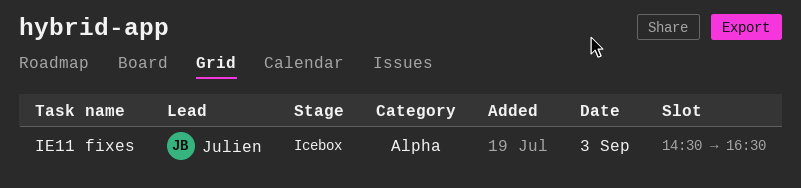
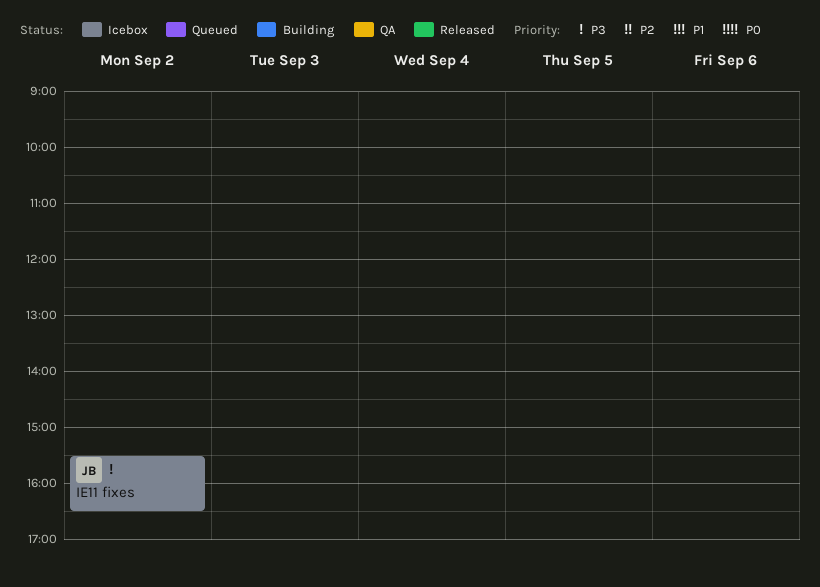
IE11 fixes, day: Sep 3 -> Sep 2
IE11 fixes, begins: 14:30 -> 15:30

